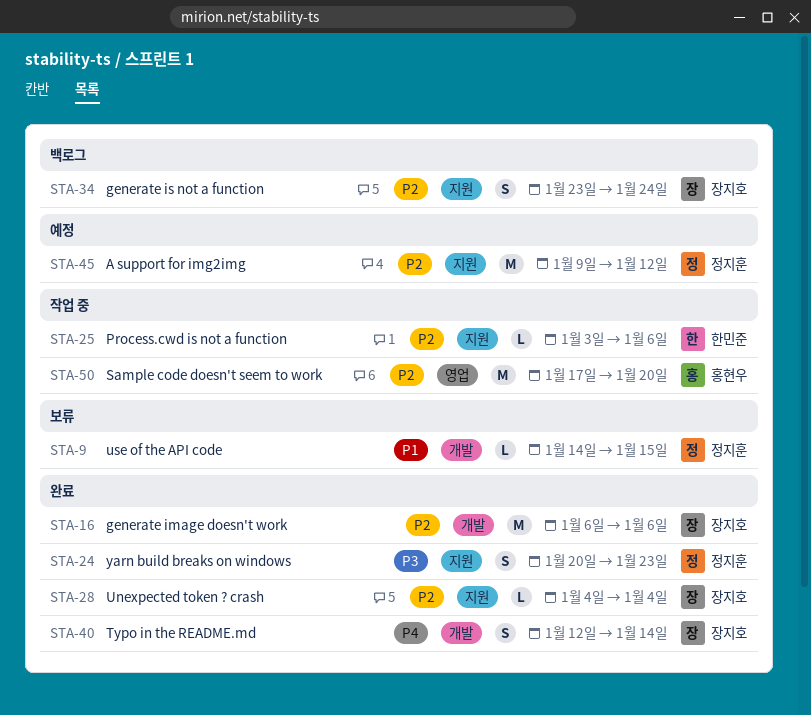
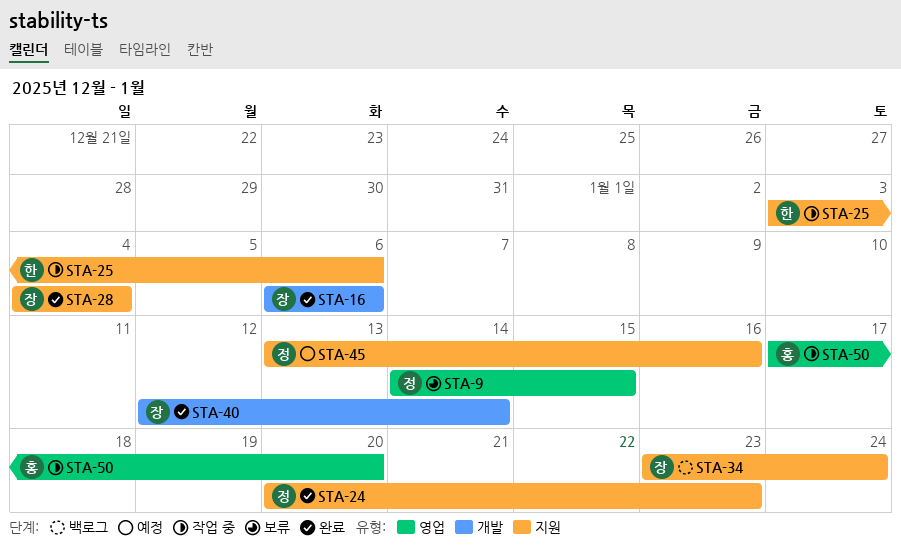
STA-9, label: 개발 -> 영업
STA-45, start: Jan 9 -> Jan 13
STA-45, due: Jan 12 -> Jan 16

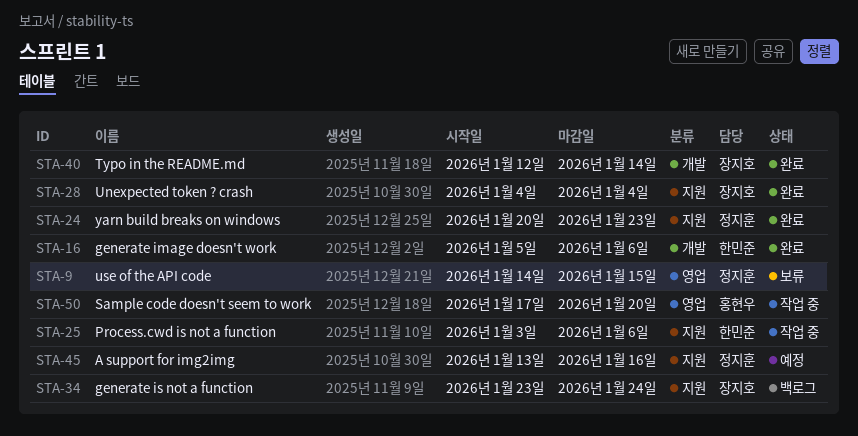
STA-16, owner: 장지호 -> 한민준
STA-16, start: Jan 6 -> Jan 5

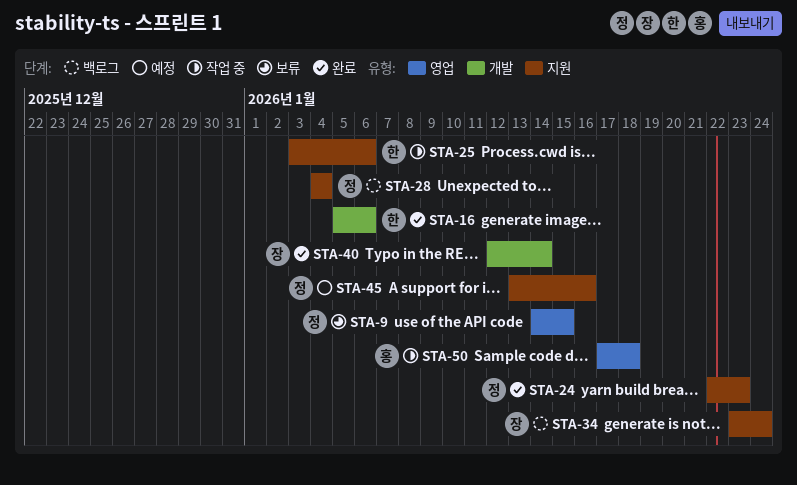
STA-24, start: Jan 20 -> Jan 22
STA-28, status: 완료 -> 백로그
STA-28, owner: 장지호 -> 정지훈
STA-50, due: Jan 20 -> Jan 18

